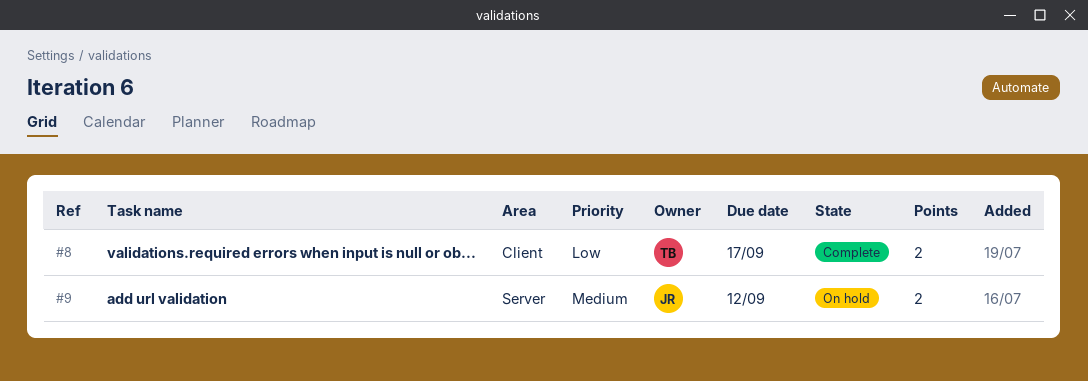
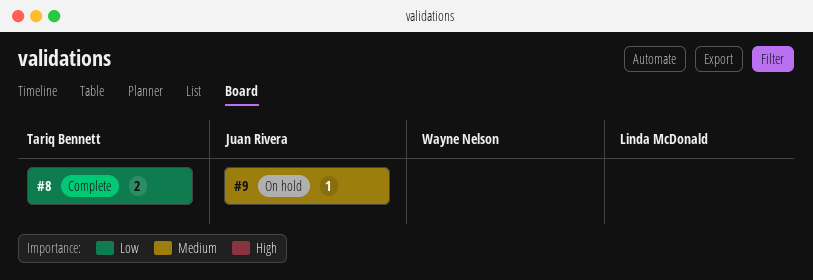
#9, estimate: 2 -> 1

